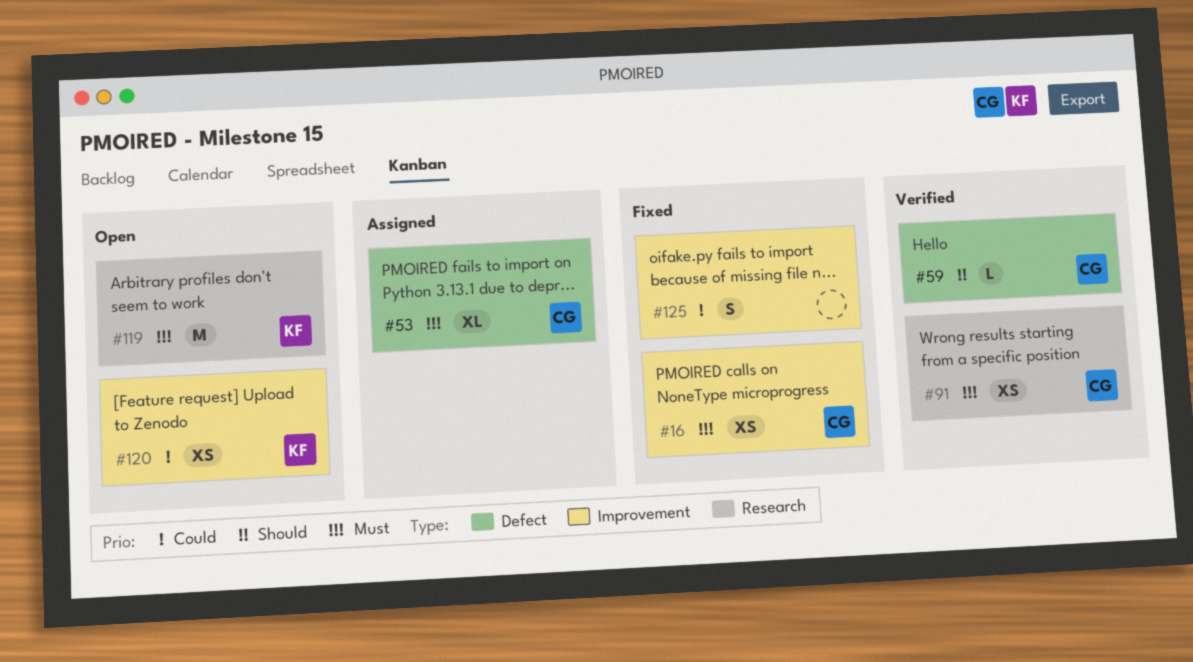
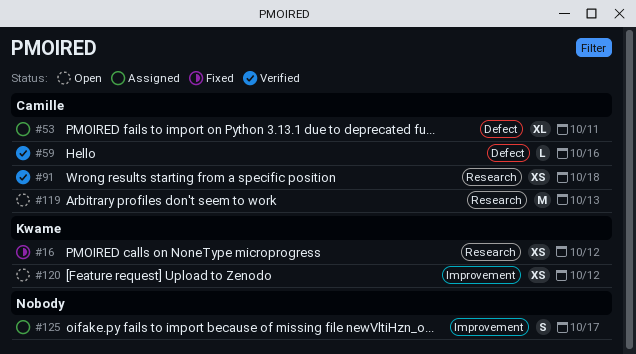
#16, owner: Camille -> Kwame
#16, label: Improvement -> Research
#119, owner: Kwame -> Camille
#125, status: Fixed -> Assigned

